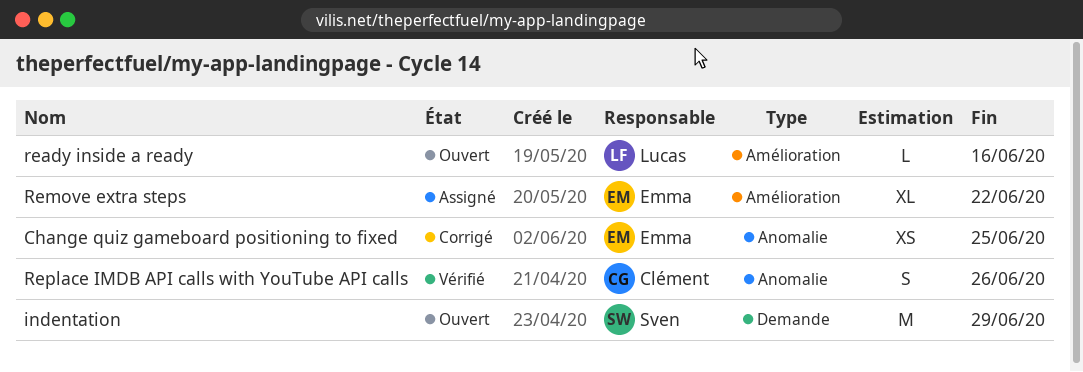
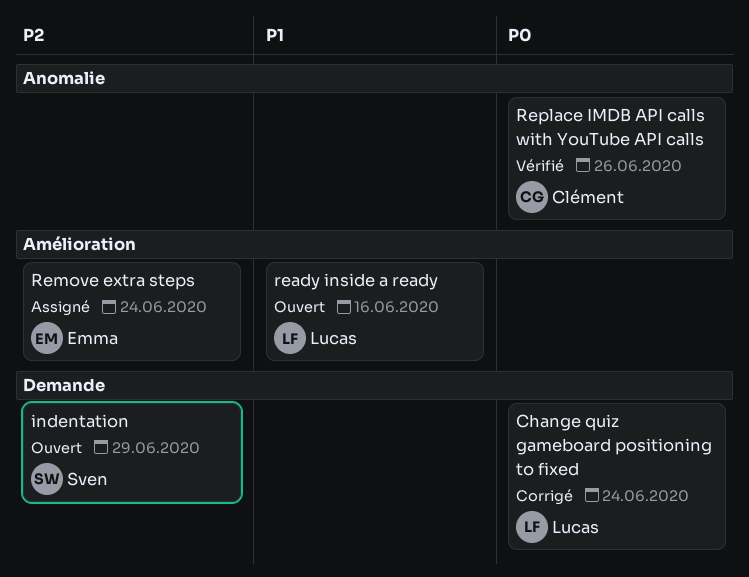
Change quiz gameboard positioning to fixed, owner: Emma -> Lucas
Change quiz gameboard positioning to fixed, label: Anomalie -> Demande
Change quiz gameboard positioning to fixed, due: Jun 25 -> Jun 24
Remove extra steps, due: Jun 22 -> Jun 24

